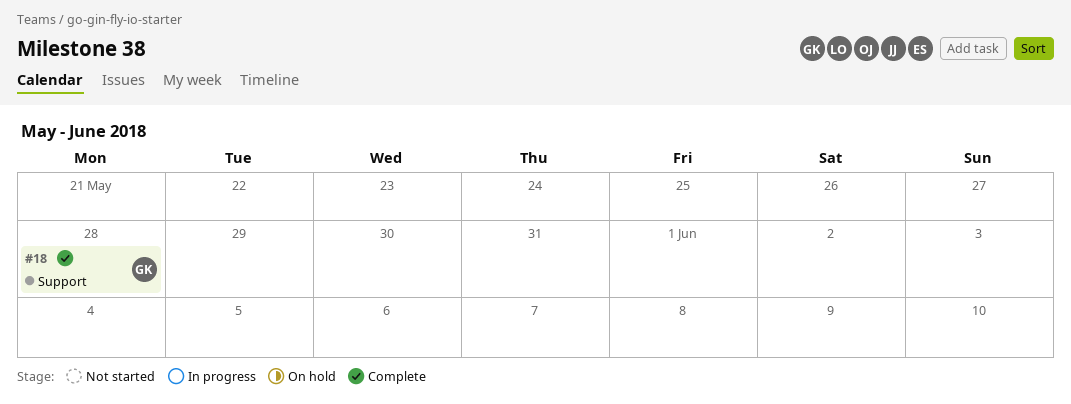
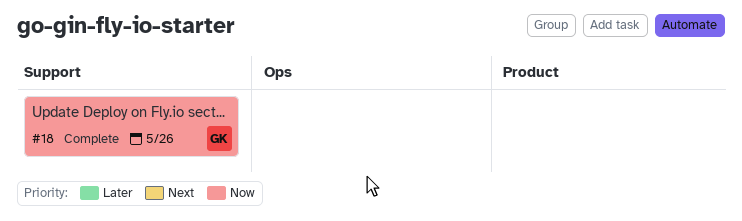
#18, due: May 28 -> May 26

